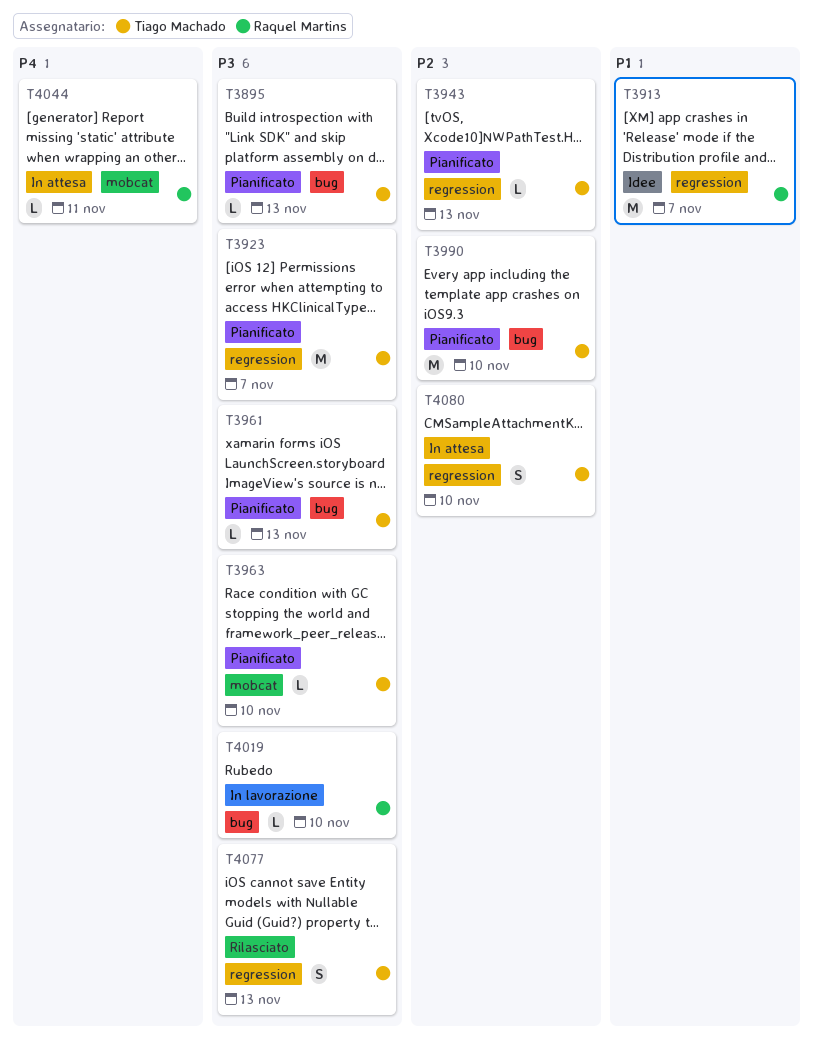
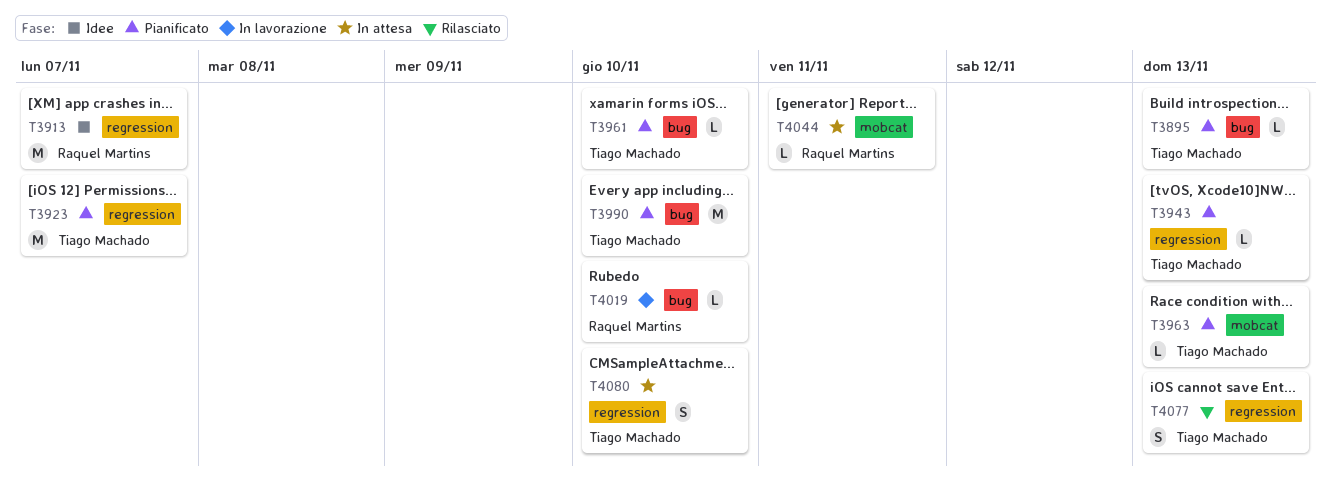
T3961, due: Nov 13 -> Nov 10
T3963, due: Nov 10 -> Nov 13

